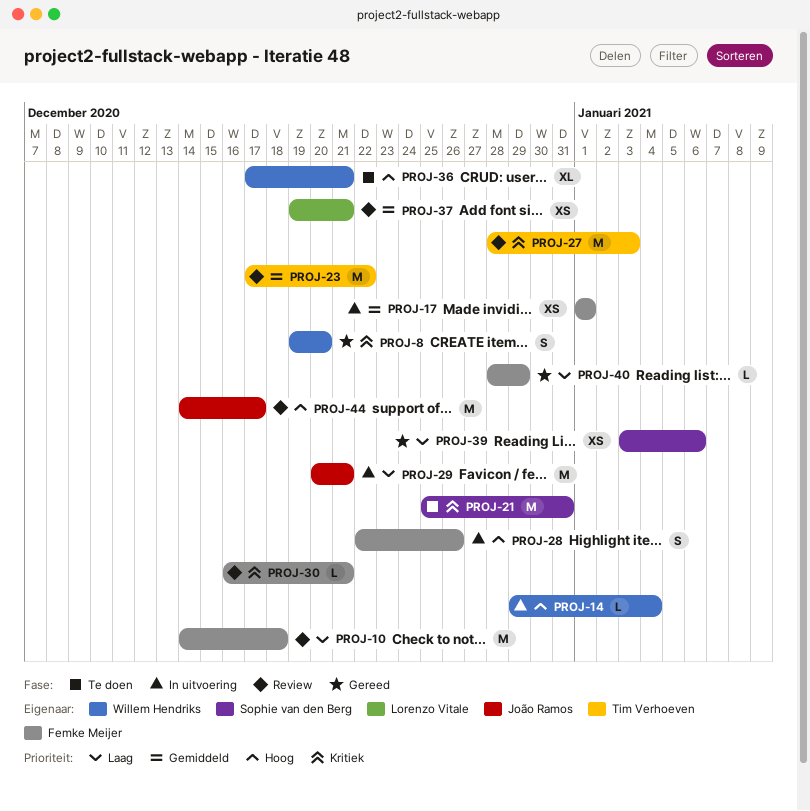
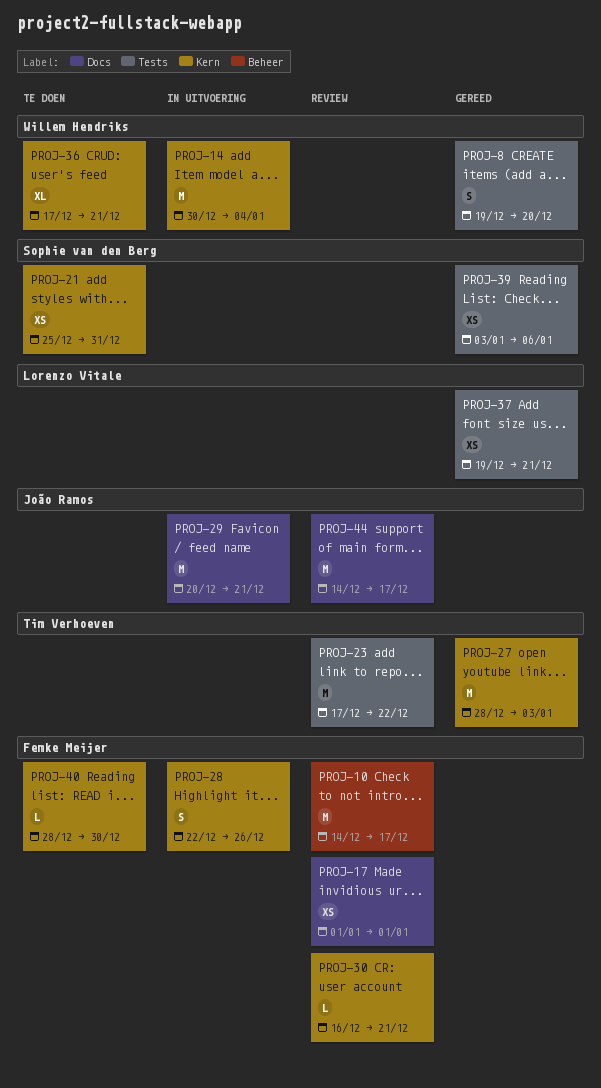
PROJ-10, due: Dec 18 -> Dec 17
PROJ-14, estimate: L -> M
PROJ-14, start: Dec 29 -> Dec 30
PROJ-17, status: In uitvoering -> Review
PROJ-21, estimate: M -> XS
PROJ-27, status: Review -> Gereed
PROJ-37, status: Review -> Gereed
PROJ-40, status: Gereed -> Te doen
PROJ-40, due: Dec 29 -> Dec 30

